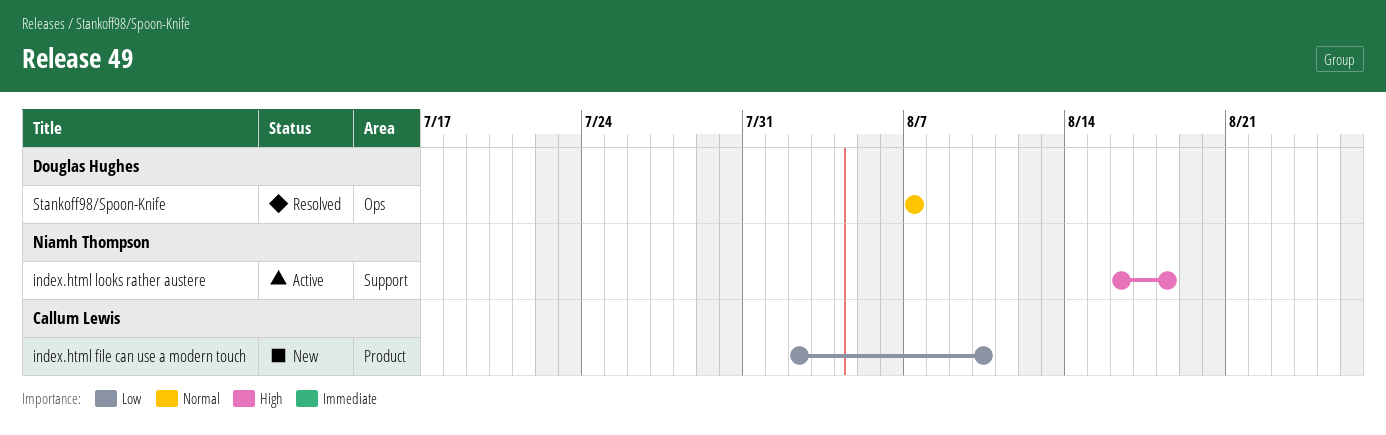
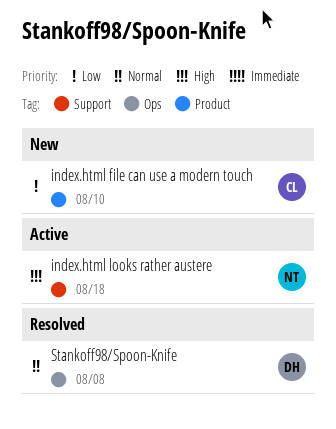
Stankoff98/Spoon-Knife, due: Aug 7 -> Aug 8

